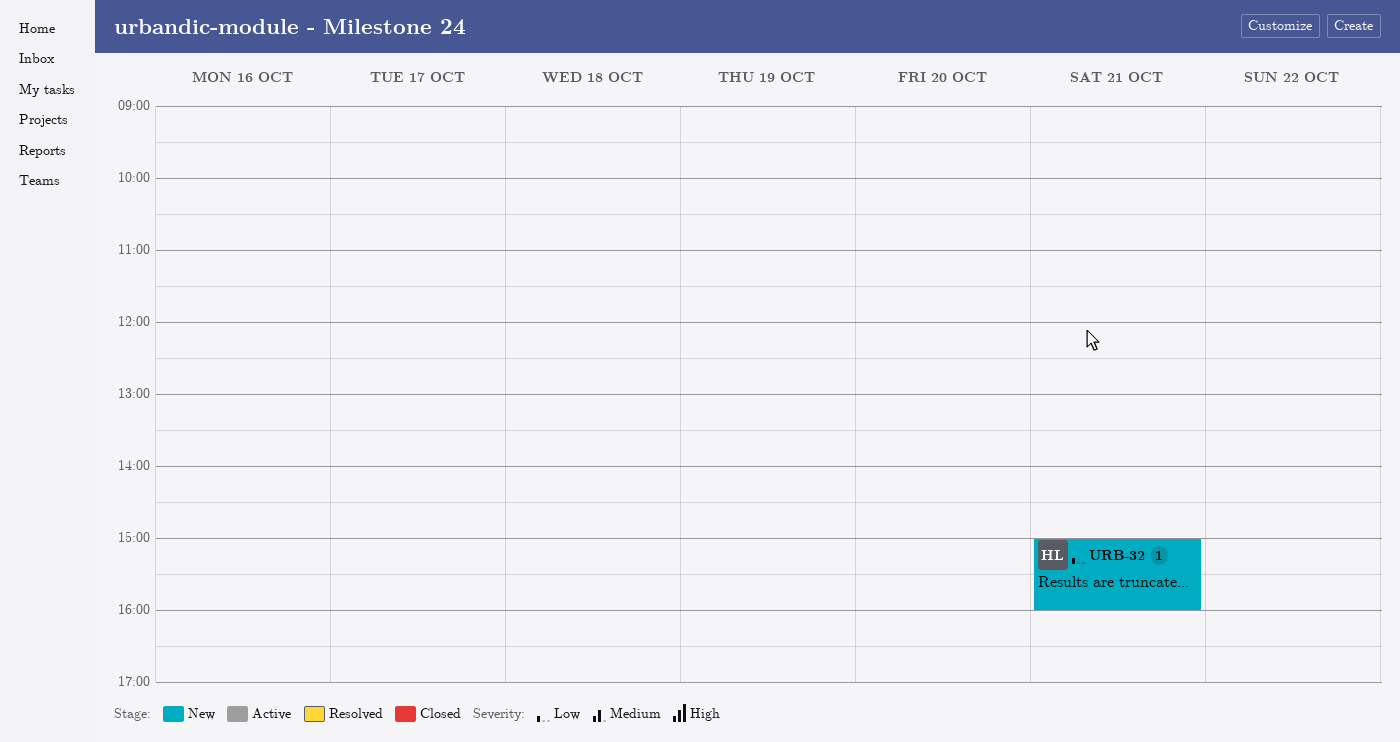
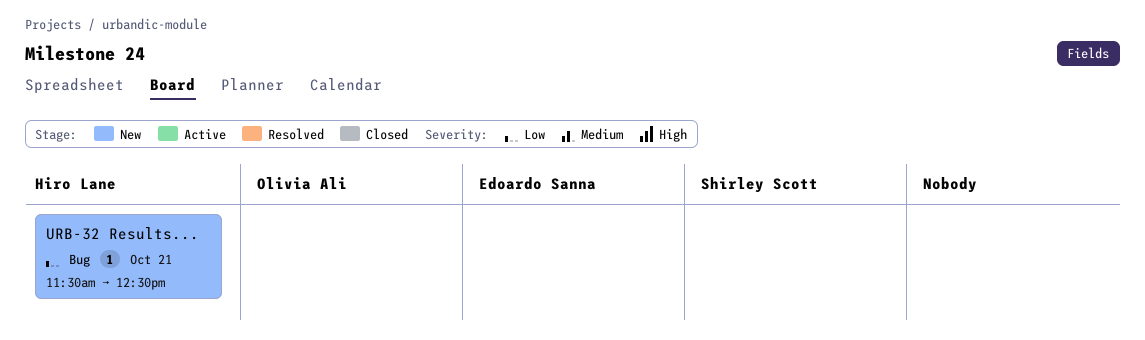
URB-32, begins: 15:00 -> 11:30
URB-32, ends: 16:00 -> 12:30

